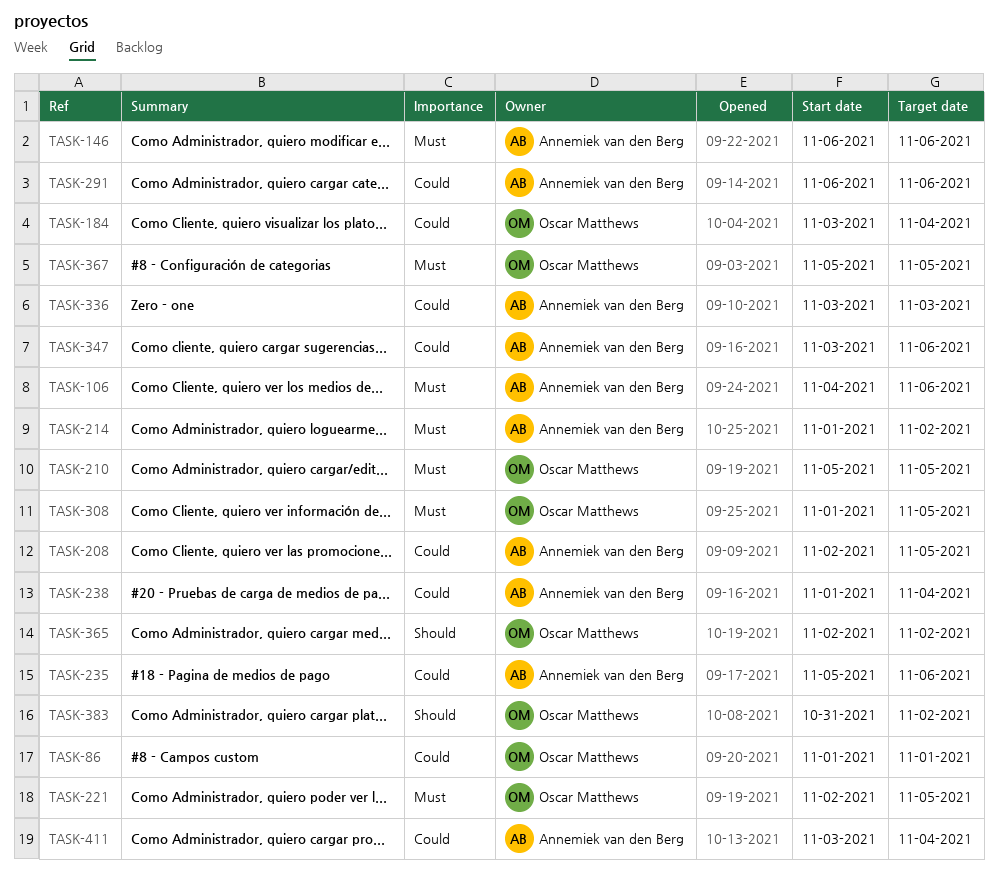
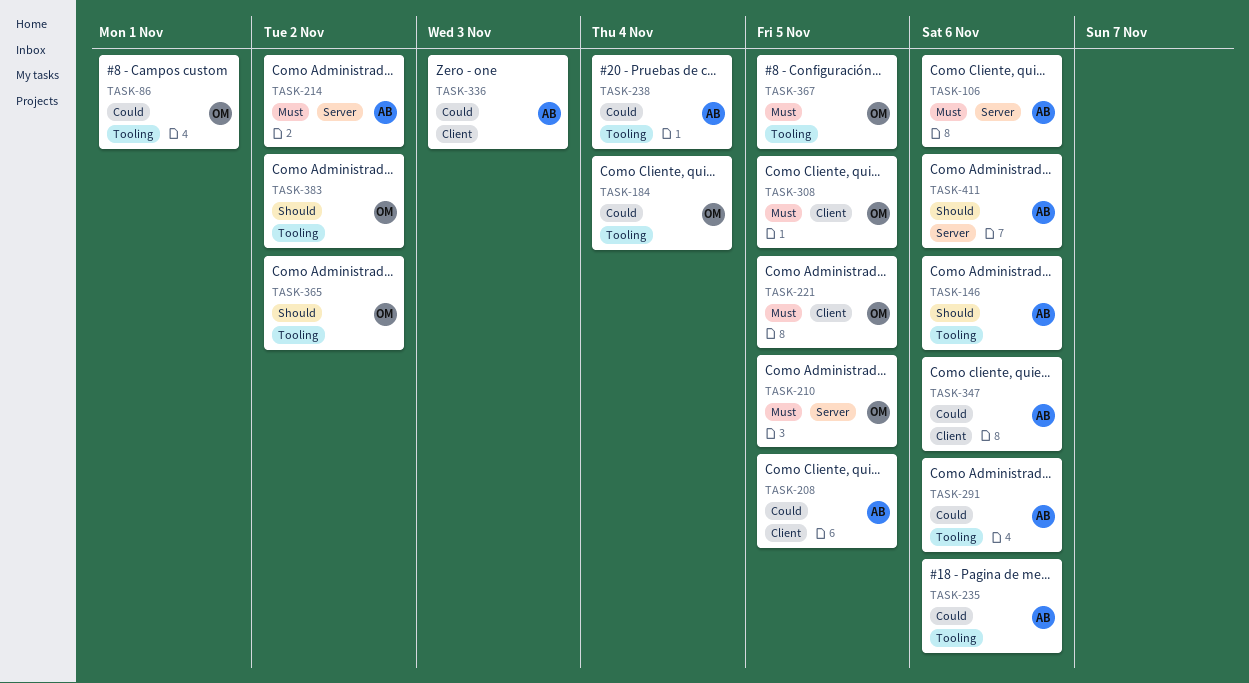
TASK-146, priority: Must -> Should
TASK-411, priority: Could -> Should
TASK-411, due: Nov 4 -> Nov 6

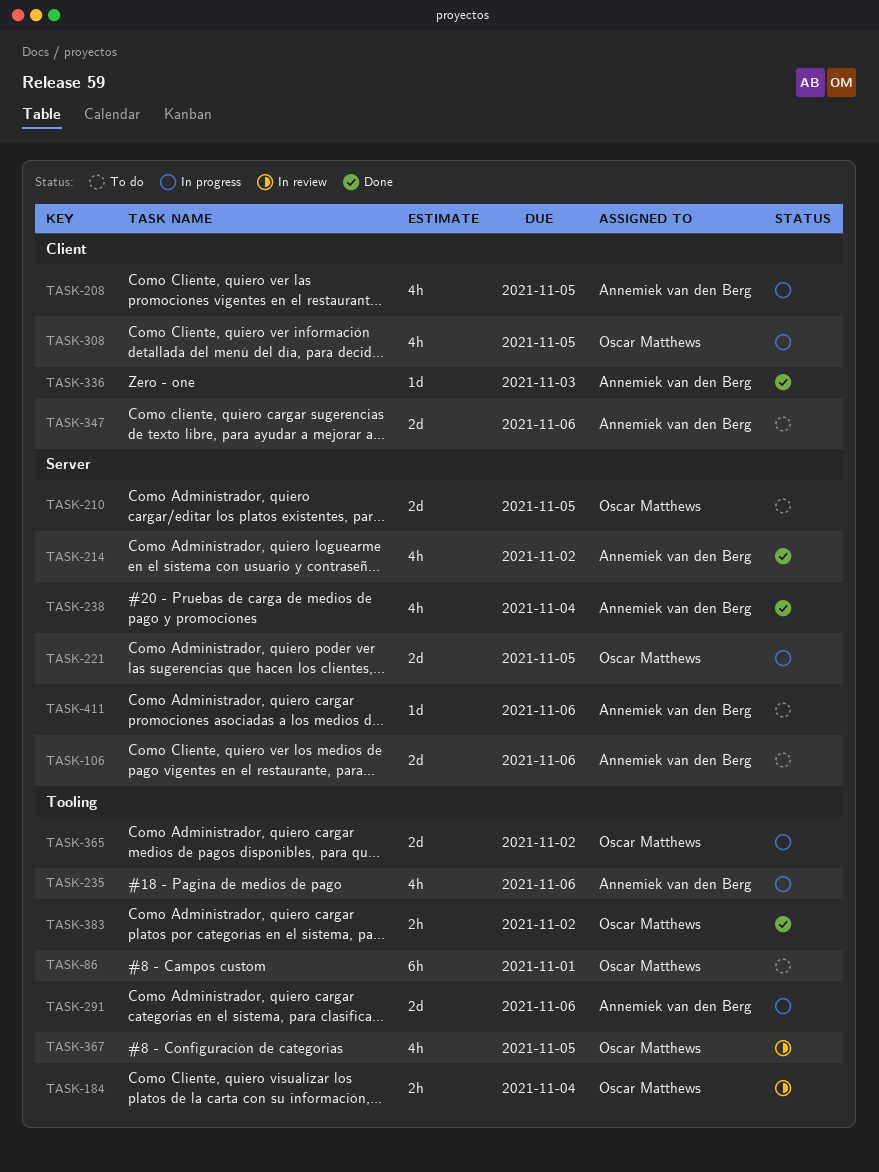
TASK-146: present -> none
TASK-221, label: Client -> Server
TASK-238, label: Tooling -> Server

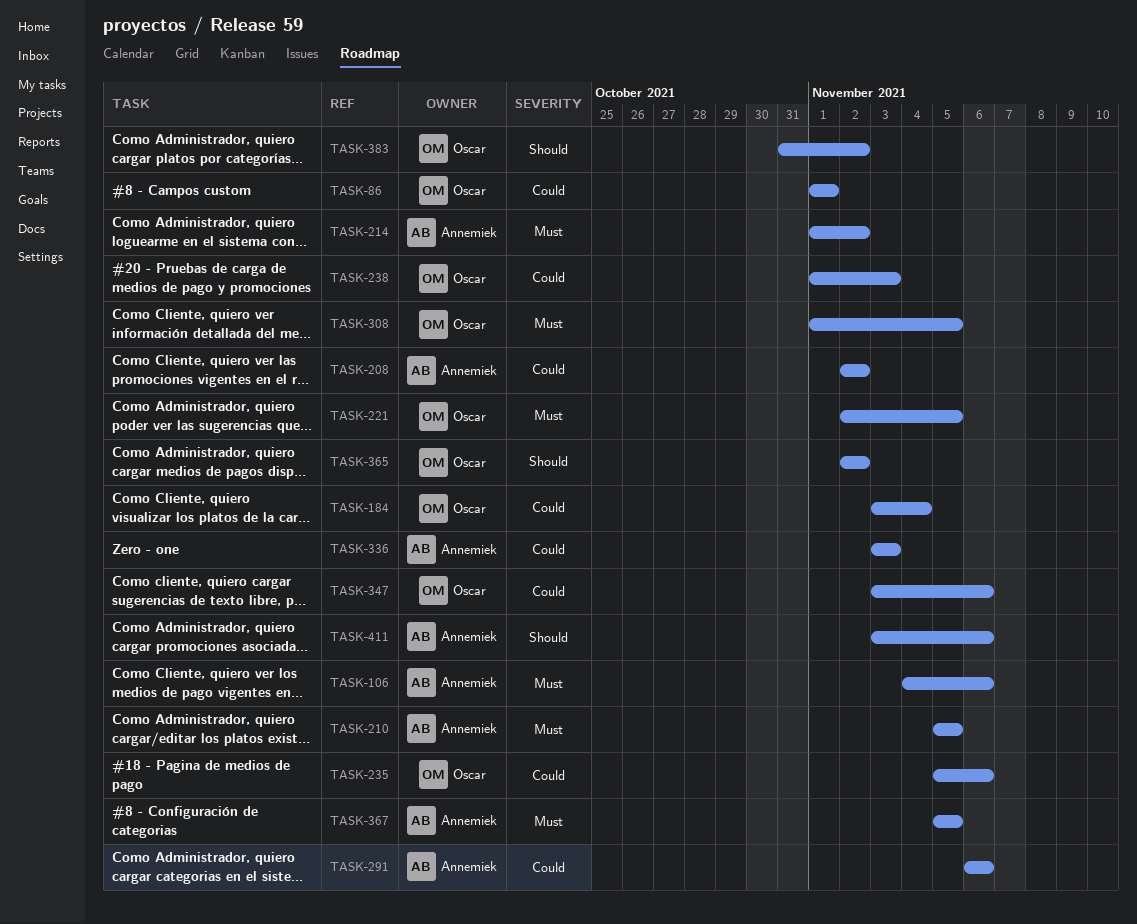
TASK-208, due: Nov 5 -> Nov 2
TASK-210, owner: Oscar Matthews -> Annemiek van den Berg
TASK-235, owner: Annemiek van den Berg -> Oscar Matthews
TASK-238, owner: Annemiek van den Berg -> Oscar Matthews
TASK-238, due: Nov 4 -> Nov 3
TASK-347, owner: Annemiek van den Berg -> Oscar Matthews
TASK-367, owner: Oscar Matthews -> Annemiek van den Berg

